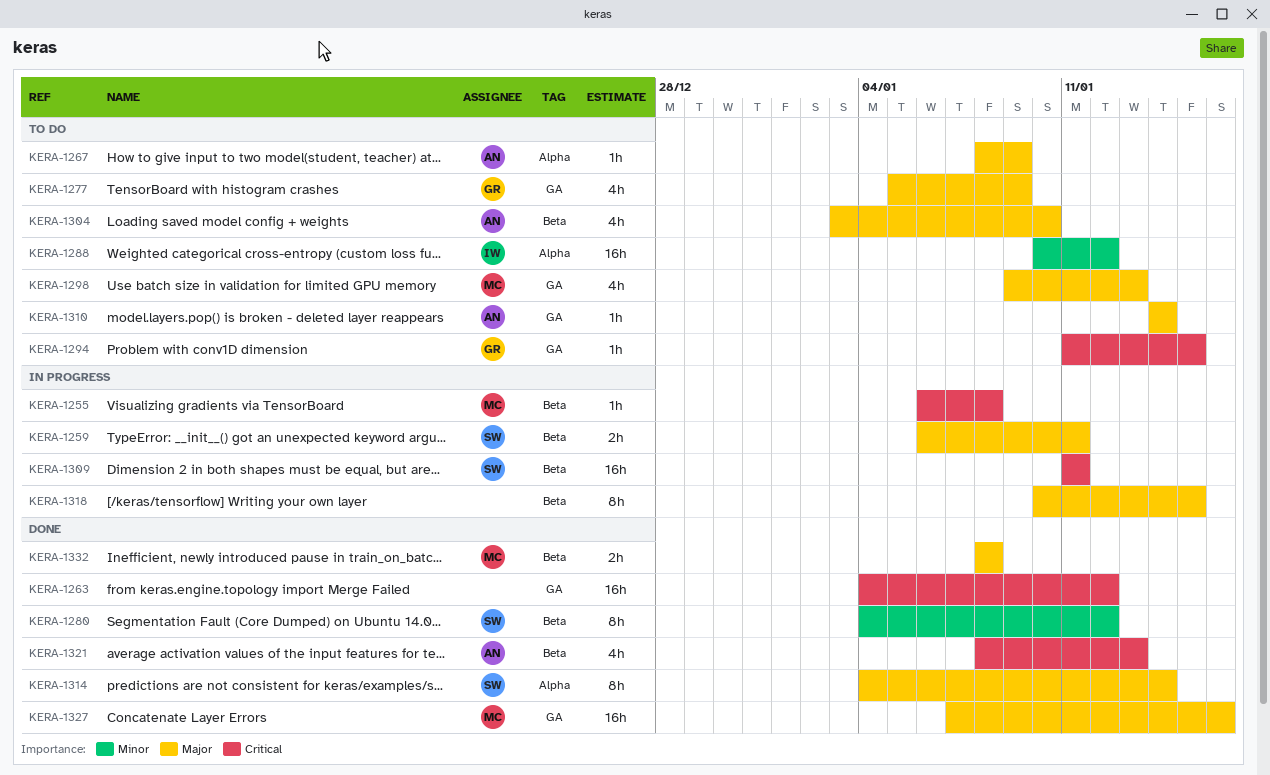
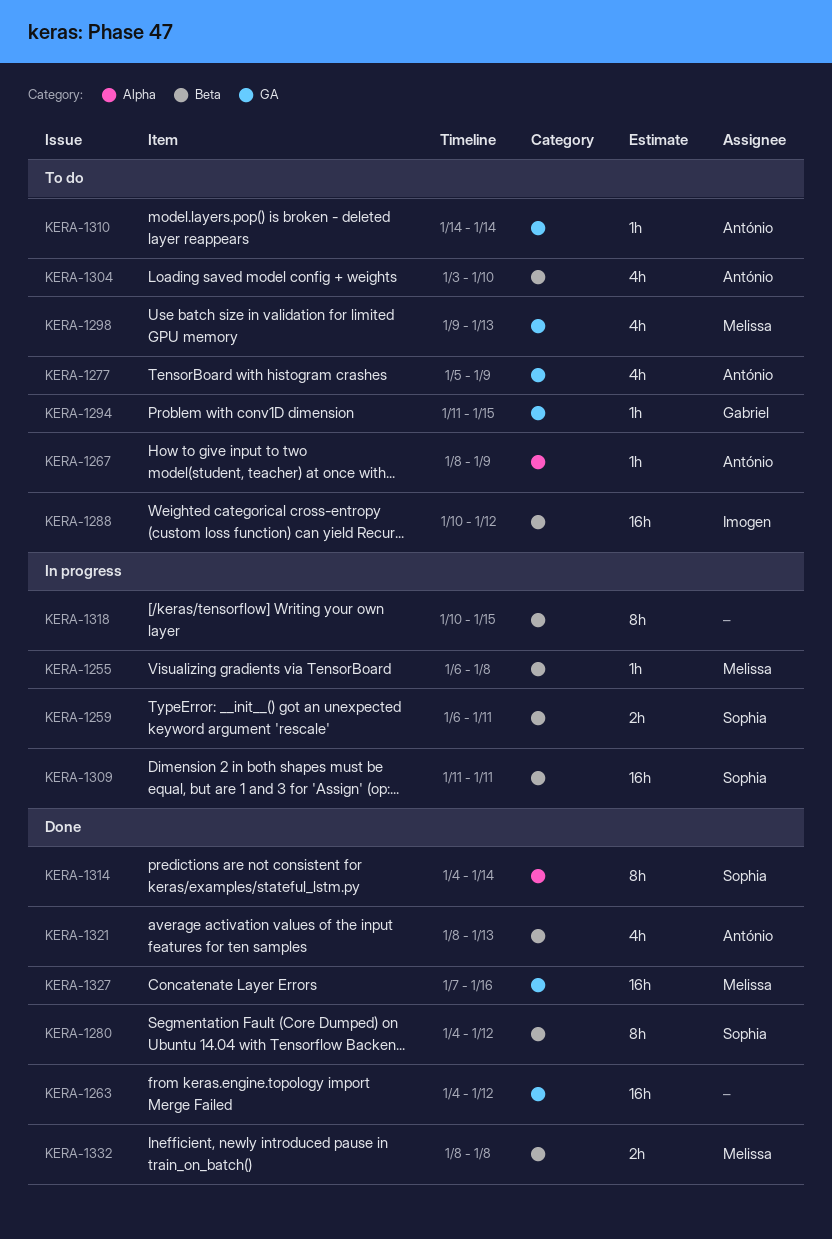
KERA-1277, owner: Gabriel -> António
KERA-1288, label: Alpha -> Beta

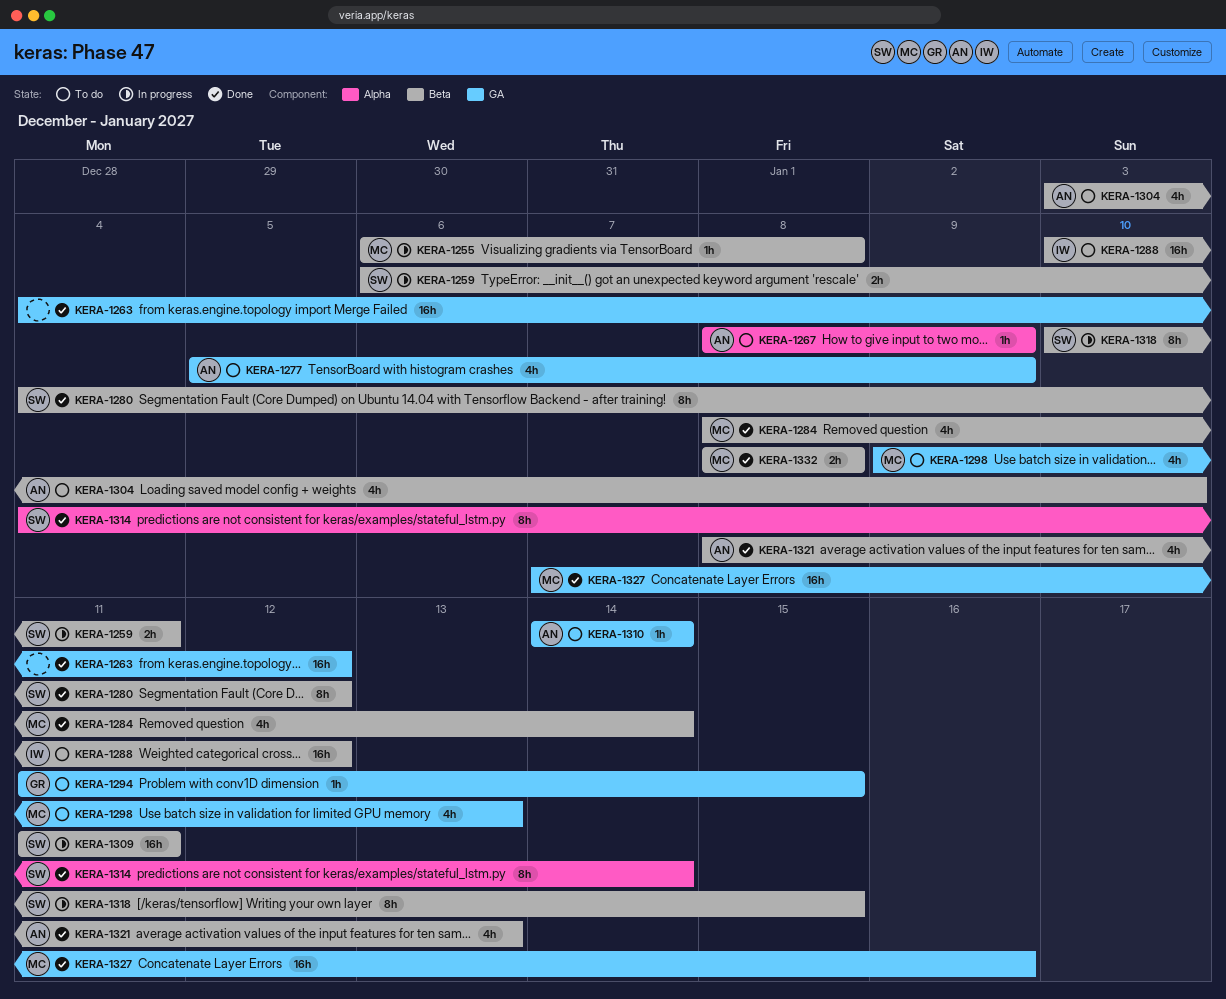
KERA-1284: none -> present
KERA-1318, owner: none -> Sophia

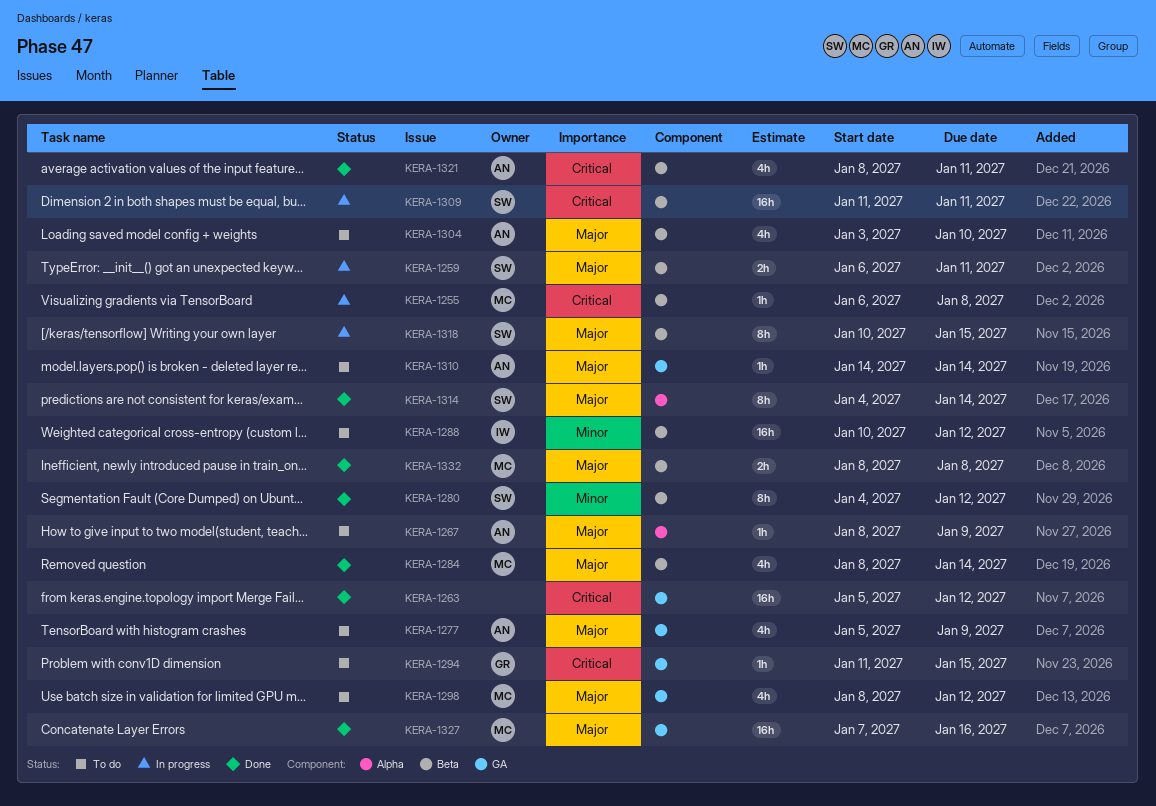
KERA-1263, start: Jan 4 -> Jan 5
KERA-1298, start: Jan 9 -> Jan 8
KERA-1298, due: Jan 13 -> Jan 12
KERA-1321, due: Jan 13 -> Jan 11

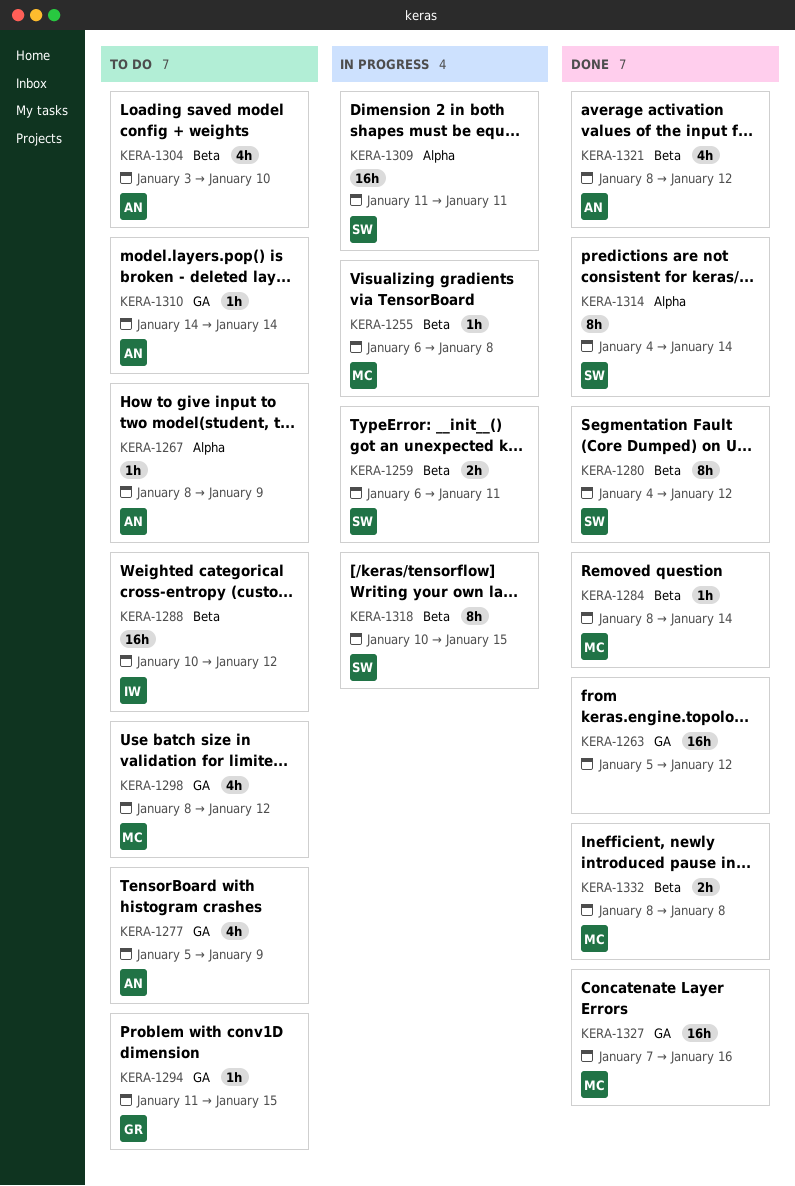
KERA-1284, estimate: 4h -> 1h
KERA-1309, label: Beta -> Alpha
KERA-1321, due: Jan 11 -> Jan 12

